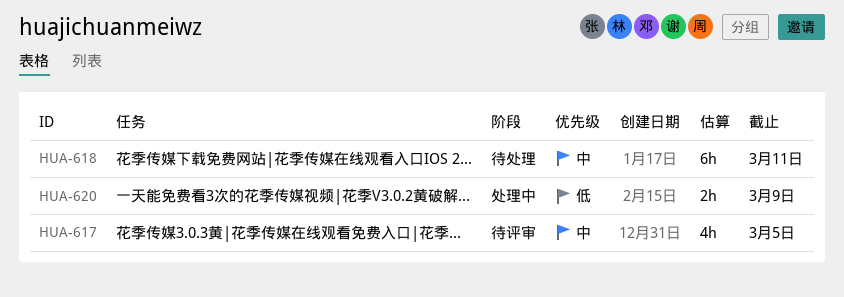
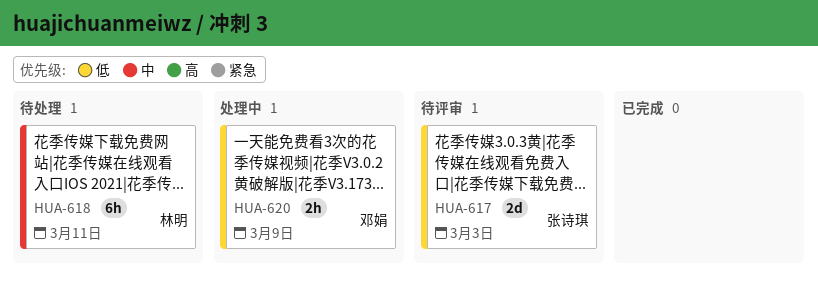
HUA-617, priority: 中 -> 低
HUA-617, estimate: 4h -> 2d
HUA-617, due: Mar 5 -> Mar 3

